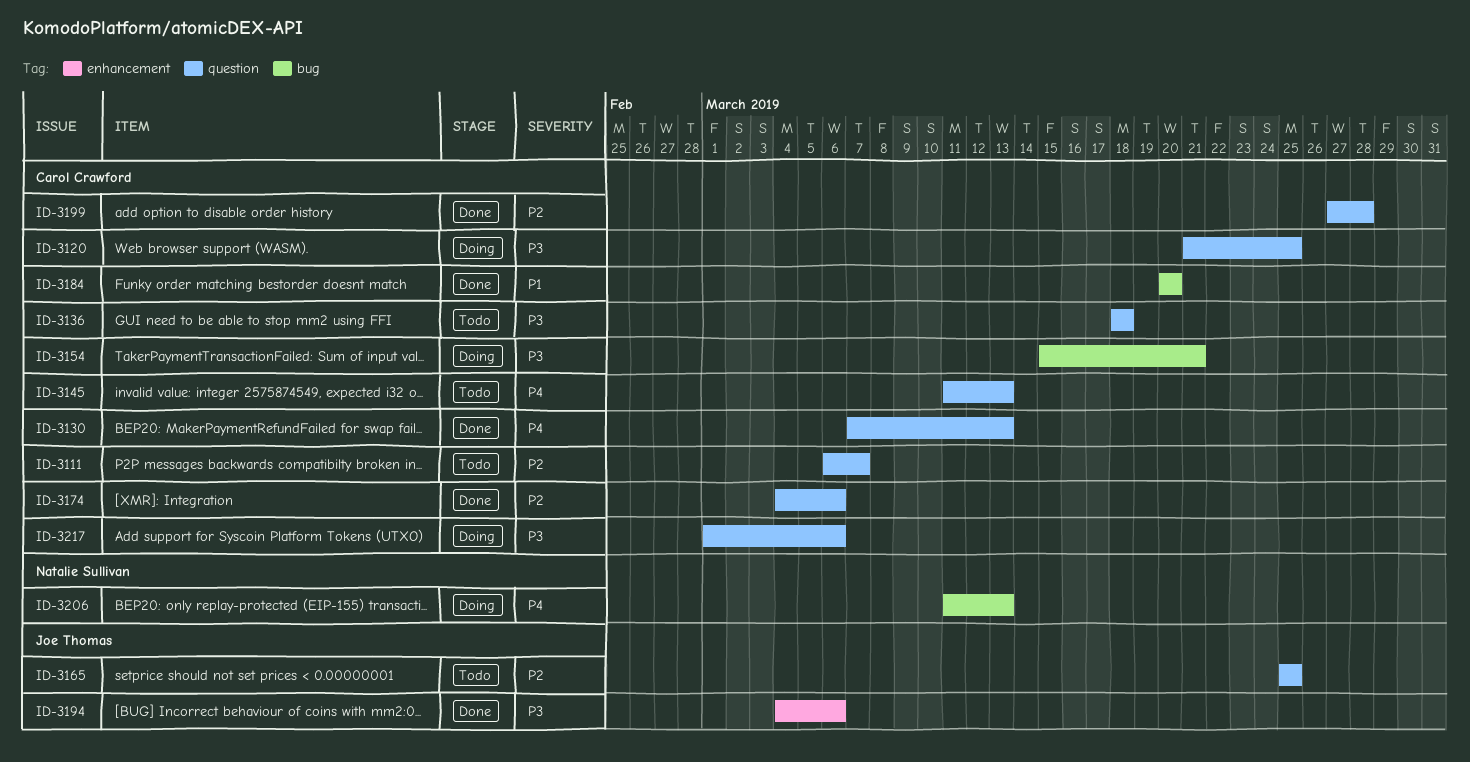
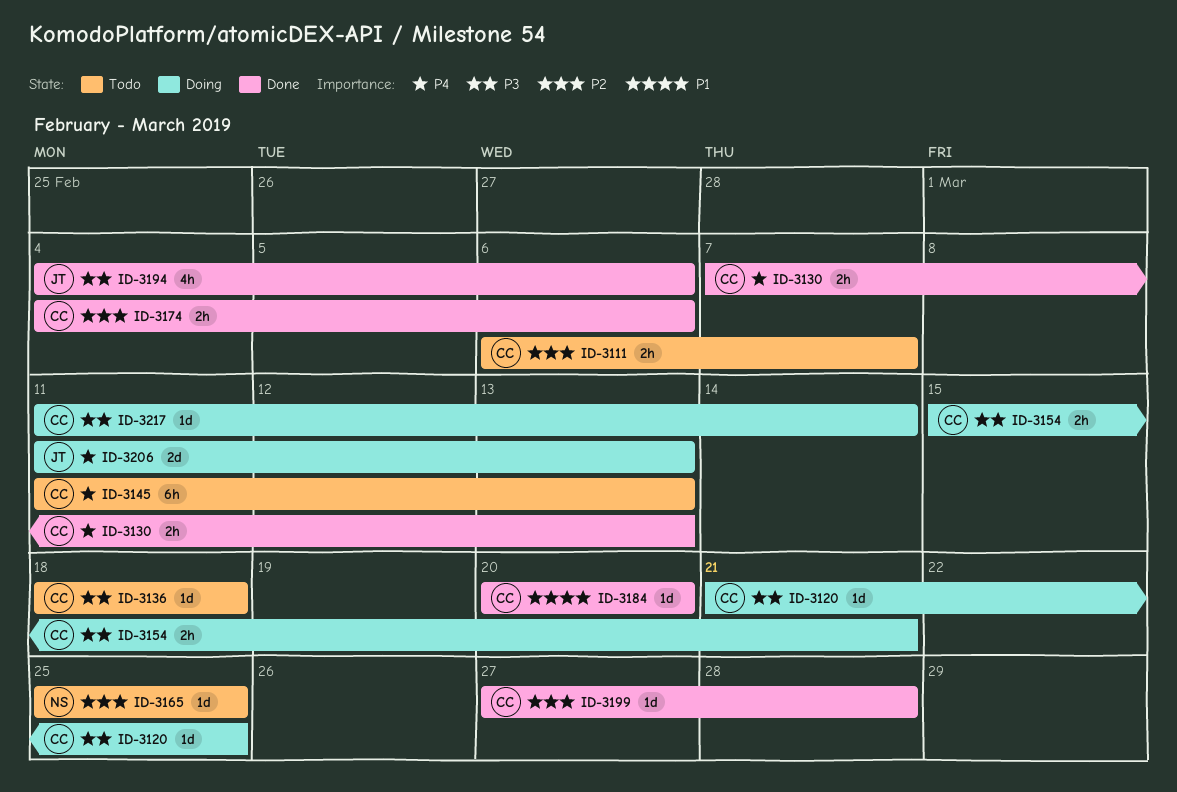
ID-3165, owner: Joe Thomas -> Natalie Sullivan
ID-3206, owner: Natalie Sullivan -> Joe Thomas
ID-3217, start: Mar 1 -> Mar 11
ID-3217, due: Mar 6 -> Mar 14

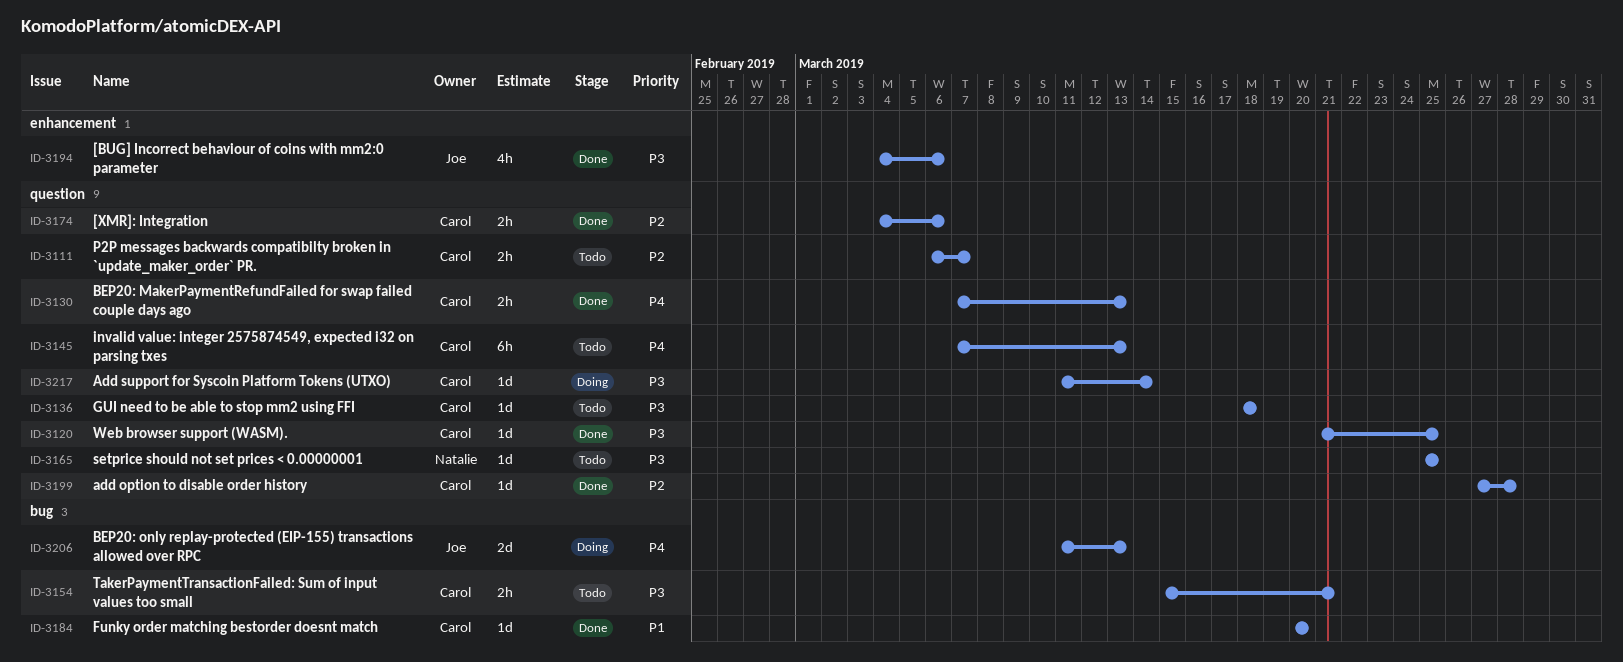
ID-3120, status: Doing -> Done
ID-3145, start: Mar 11 -> Mar 7
ID-3154, status: Doing -> Todo
ID-3165, priority: P2 -> P3

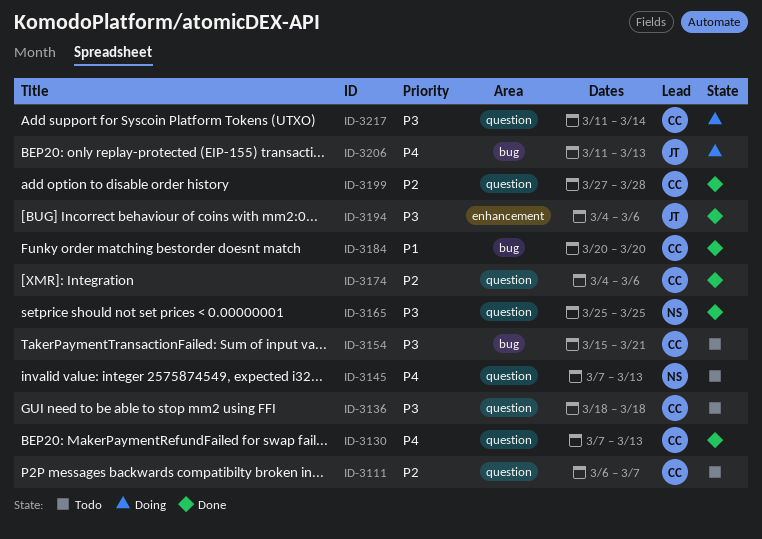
ID-3120: present -> none
ID-3145, owner: Carol -> Natalie
ID-3165, status: Todo -> Done

